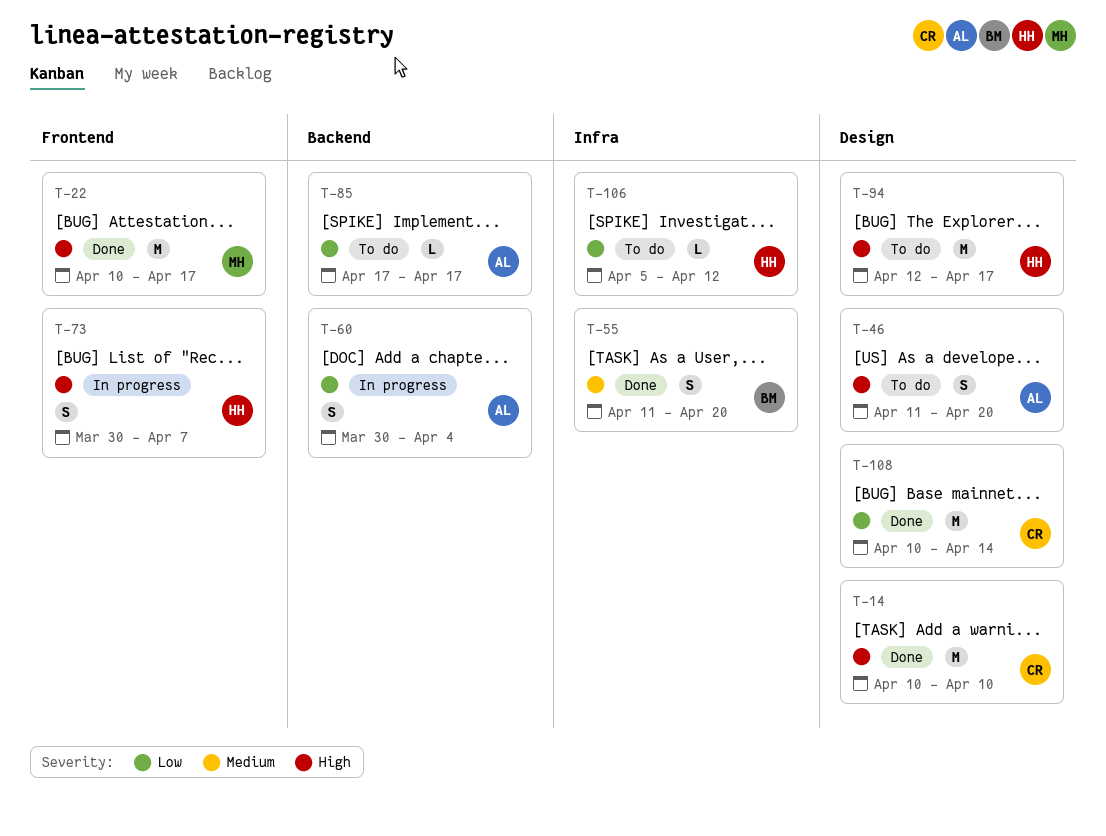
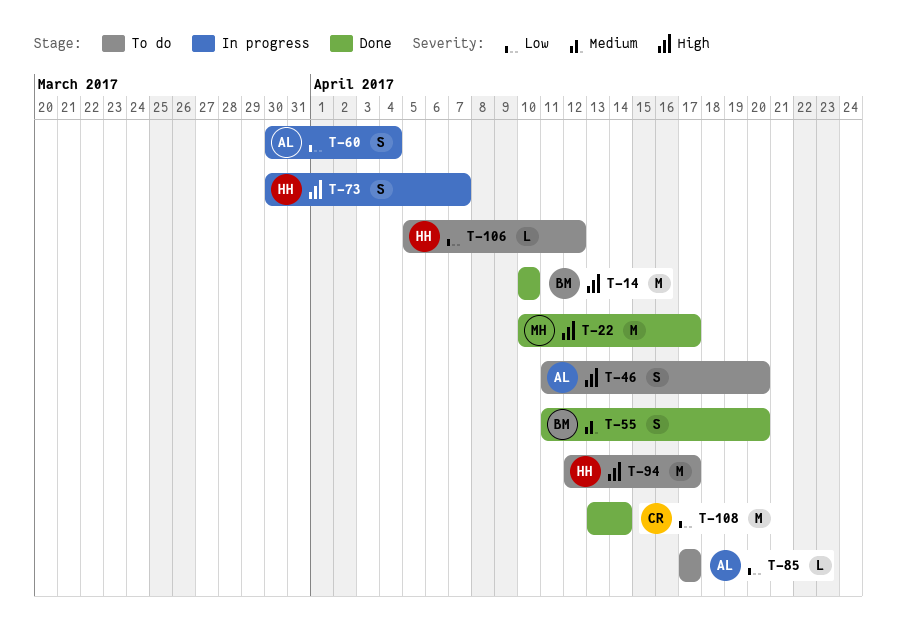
T-14, owner: CR -> BM
T-108, start: Apr 10 -> Apr 13

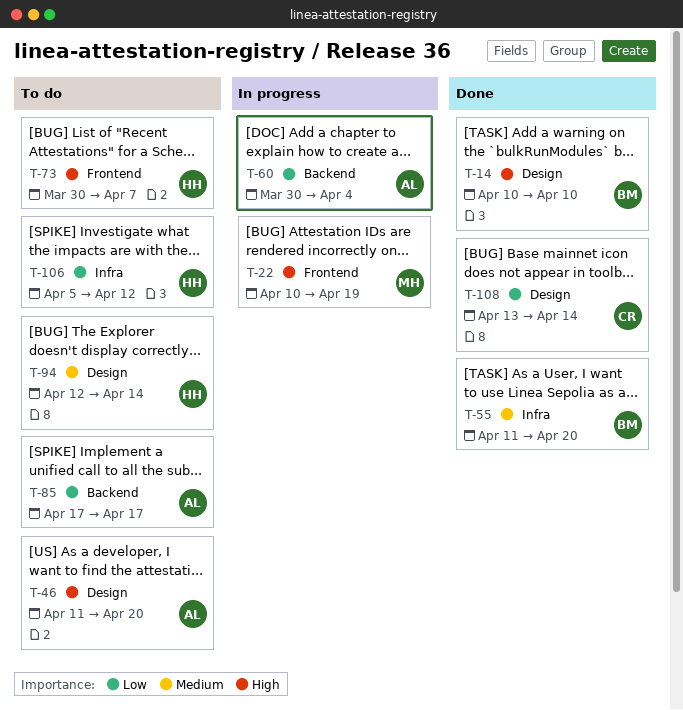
T-22, status: Done -> In progress
T-22, due: Apr 17 -> Apr 19
T-73, status: In progress -> To do
T-94, priority: High -> Medium
T-94, due: Apr 17 -> Apr 14

